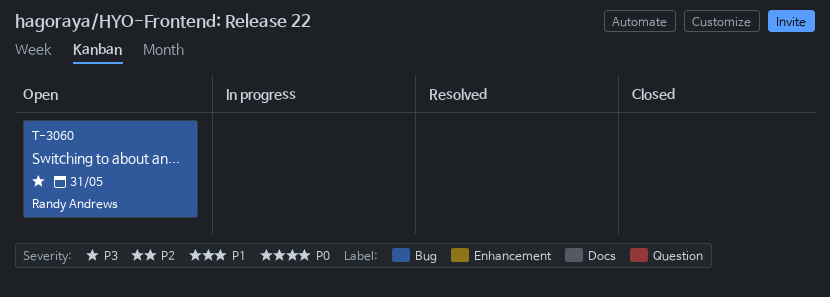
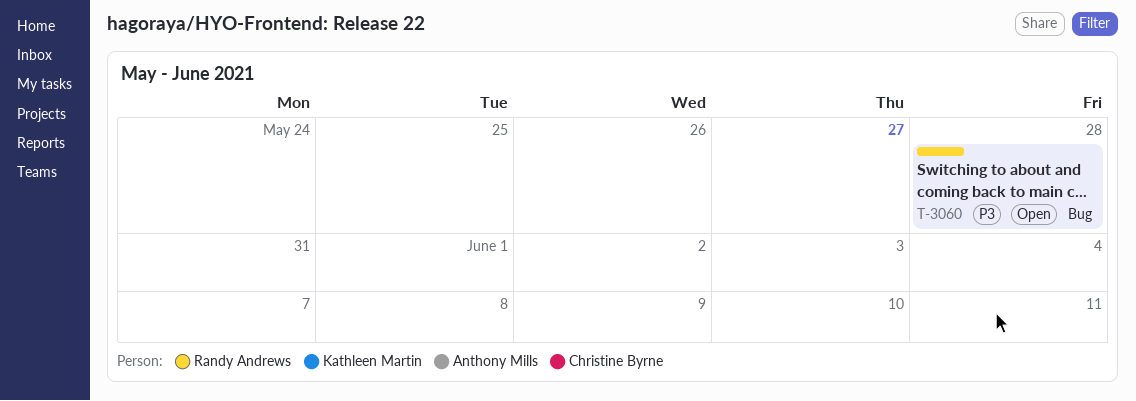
T-3060, due: May 31 -> May 28

